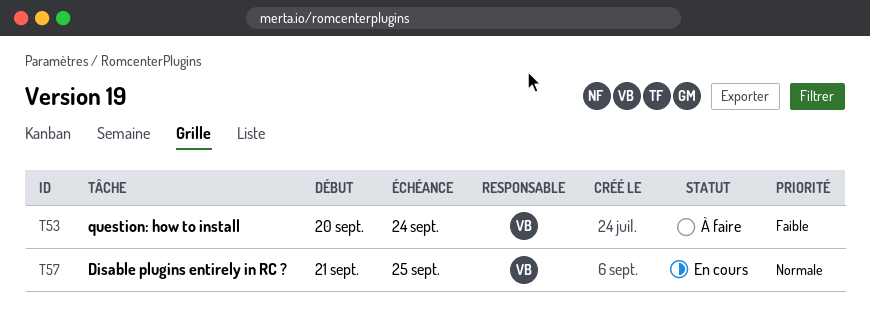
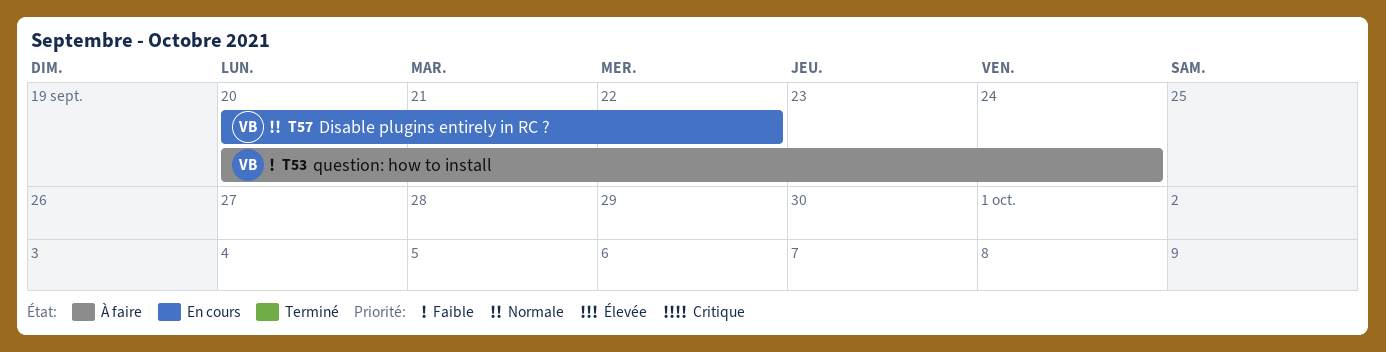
T57, start: Sep 21 -> Sep 20
T57, due: Sep 25 -> Sep 22

